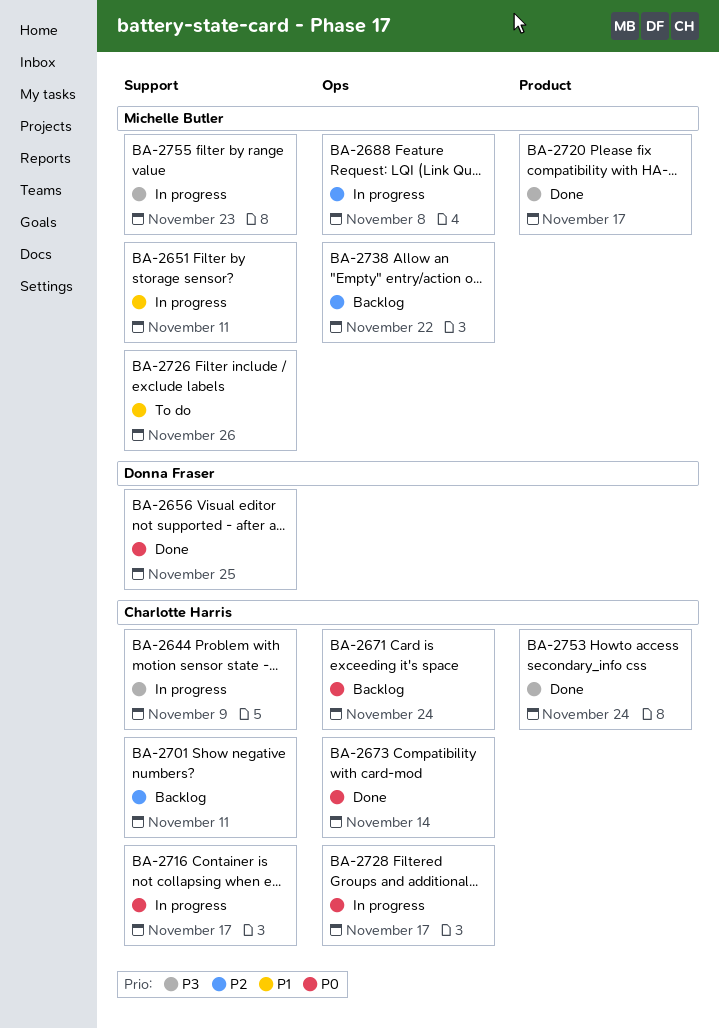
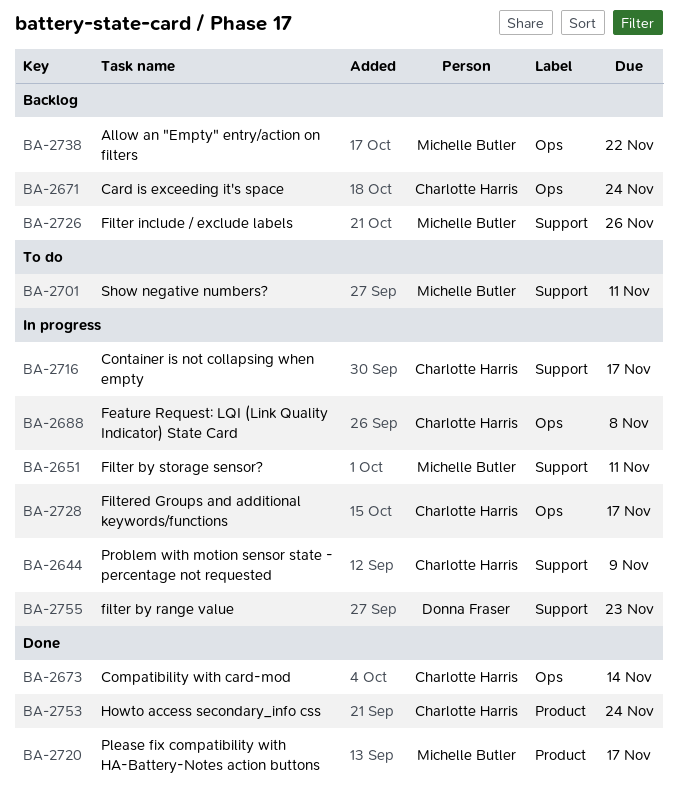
BA-2656: present -> none
BA-2688, owner: Michelle Butler -> Charlotte Harris
BA-2701, status: Backlog -> To do
BA-2701, owner: Charlotte Harris -> Michelle Butler
BA-2726, status: To do -> Backlog
BA-2755, owner: Michelle Butler -> Donna Fraser

